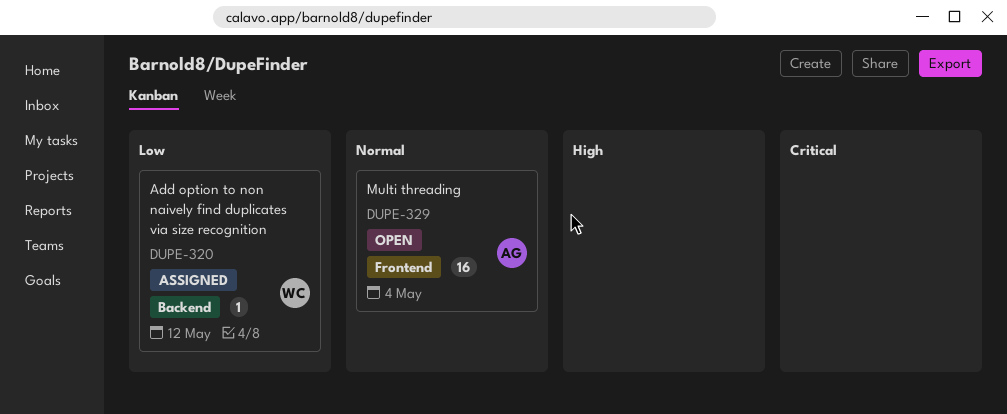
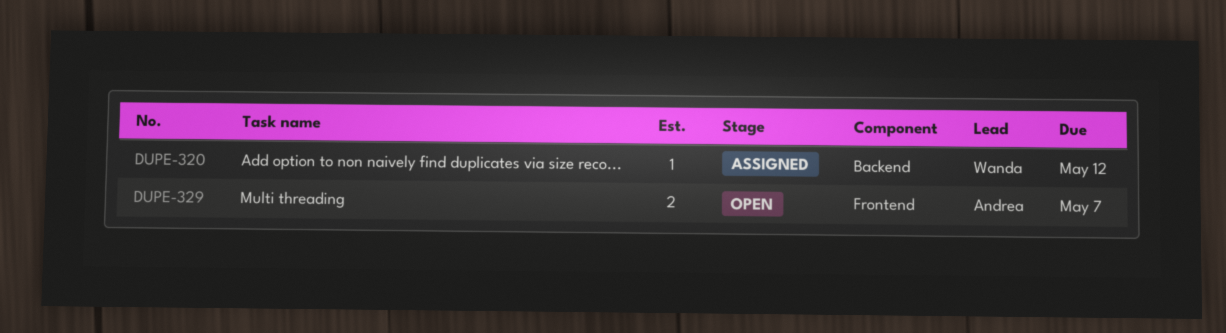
DUPE-329, estimate: 16 -> 2
DUPE-329, due: May 4 -> May 7

